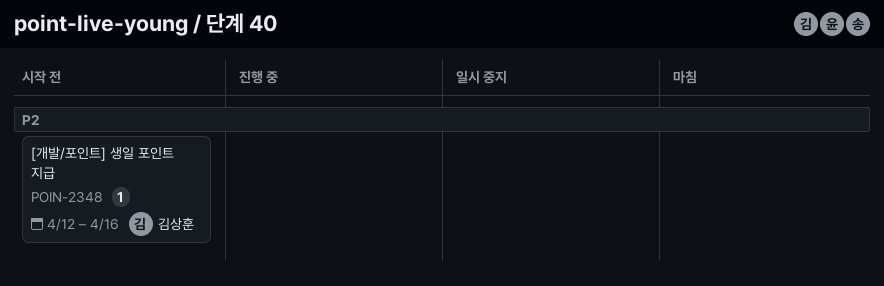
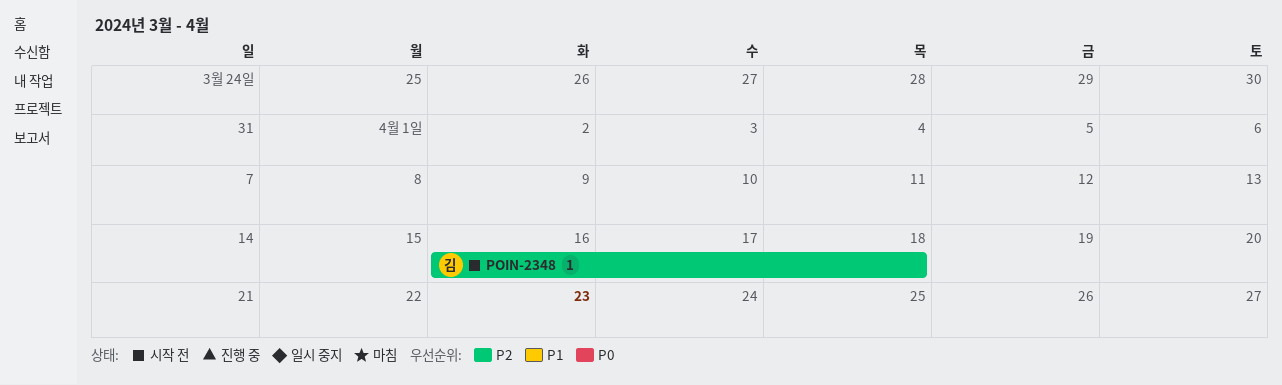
POIN-2348, start: Apr 12 -> Apr 16
POIN-2348, due: Apr 16 -> Apr 18

